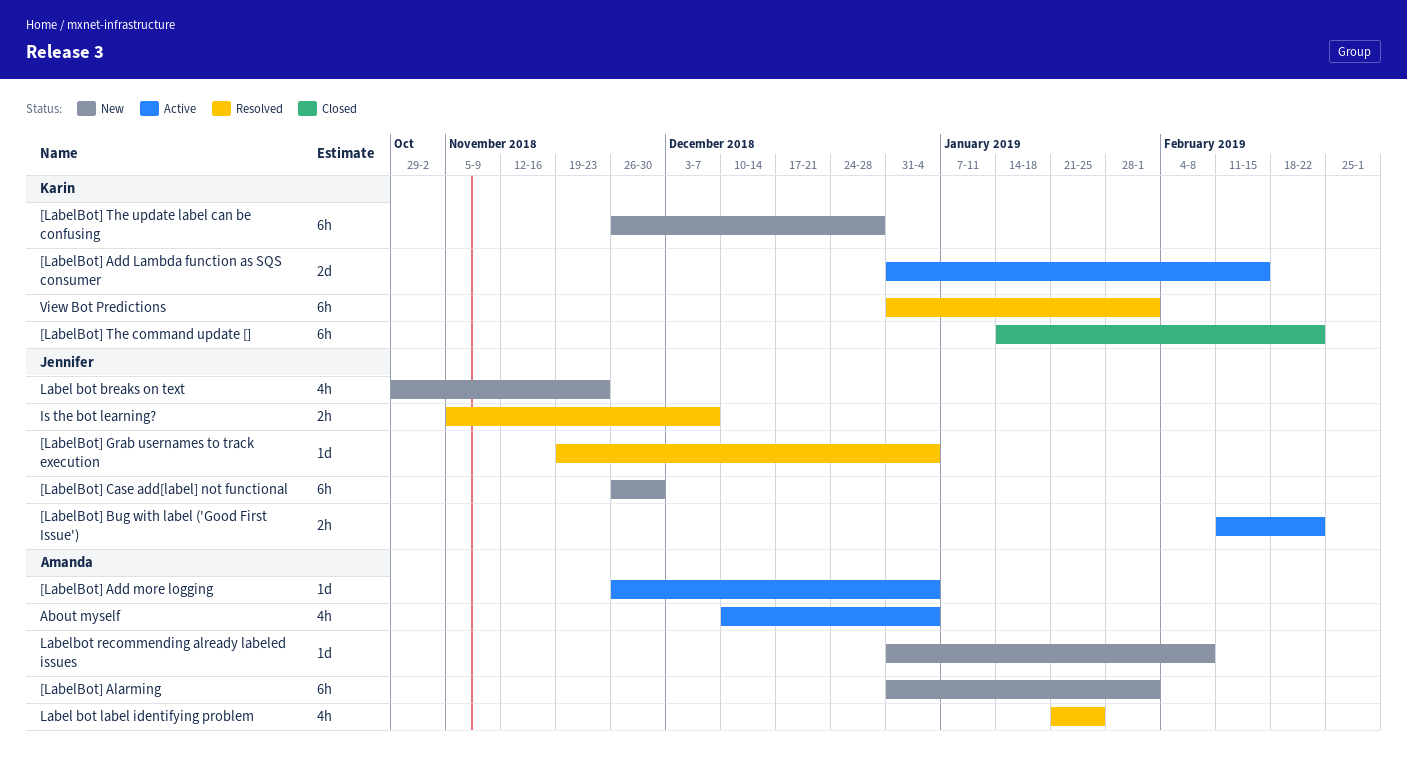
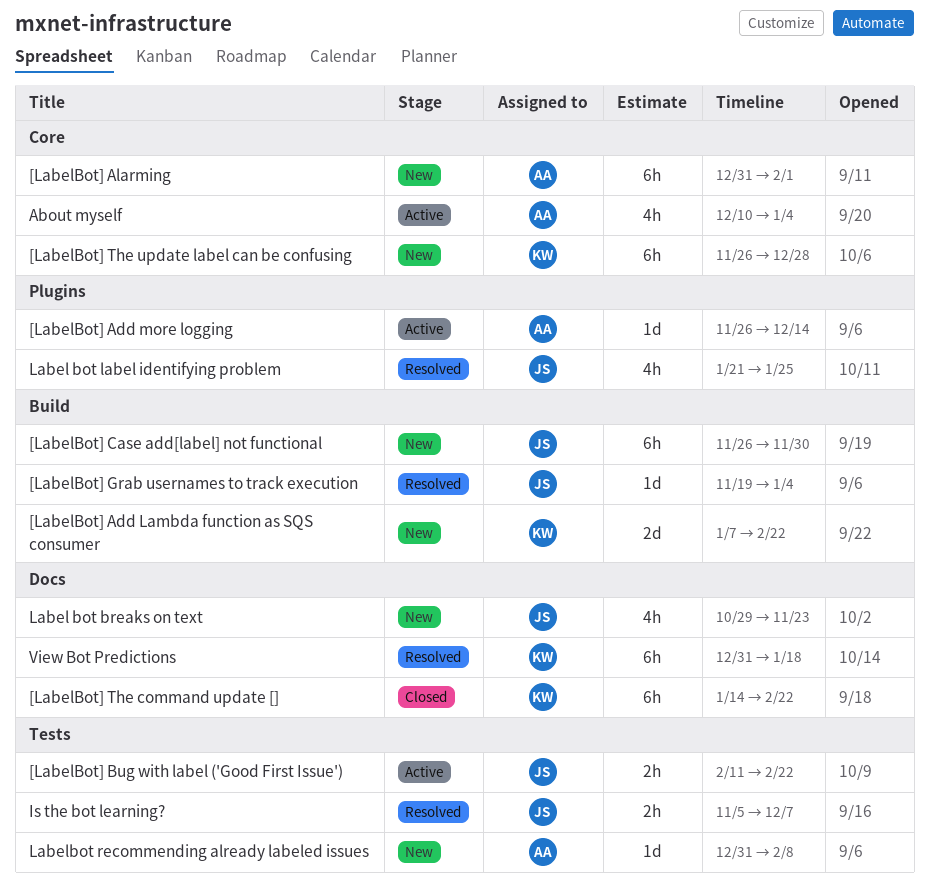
[LabelBot] Add Lambda function as SQS consumer, status: Active -> New
[LabelBot] Add Lambda function as SQS consumer, start: Dec 31 -> Jan 7
[LabelBot] Add Lambda function as SQS consumer, due: Feb 15 -> Feb 22
[LabelBot] Add more logging, due: Jan 4 -> Dec 14
Label bot label identifying problem, owner: Amanda -> Jennifer
View Bot Predictions, due: Feb 1 -> Jan 18

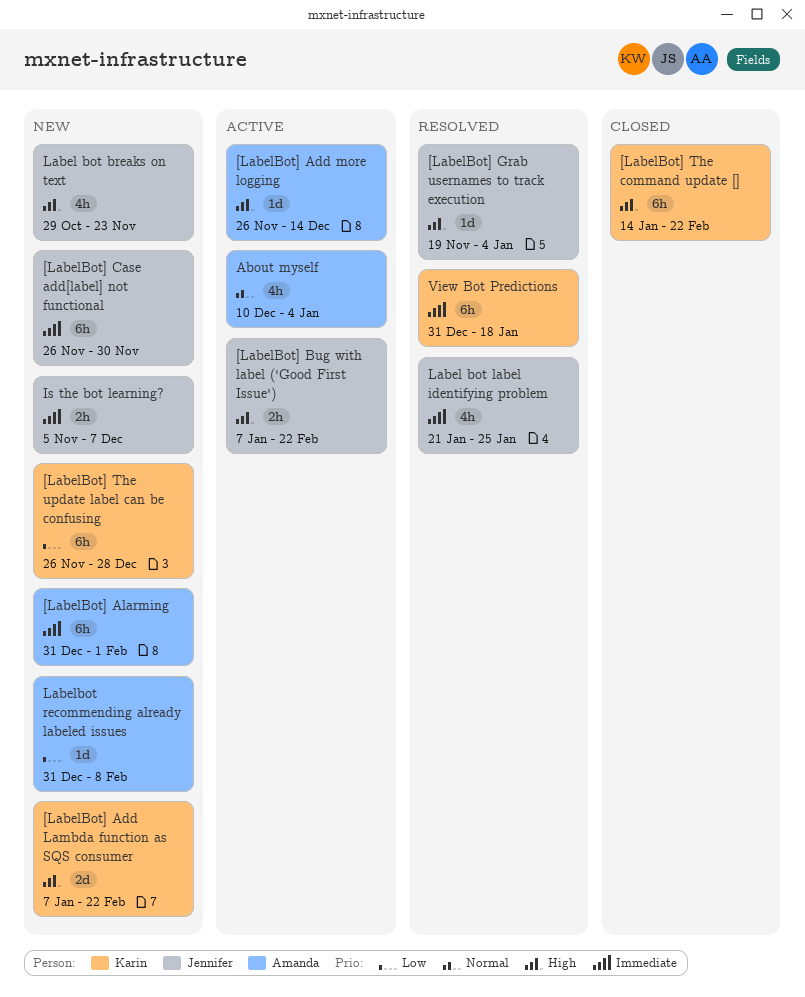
[LabelBot] Bug with label ('Good First Issue'), start: Feb 11 -> Jan 7
Is the bot learning?, status: Resolved -> New

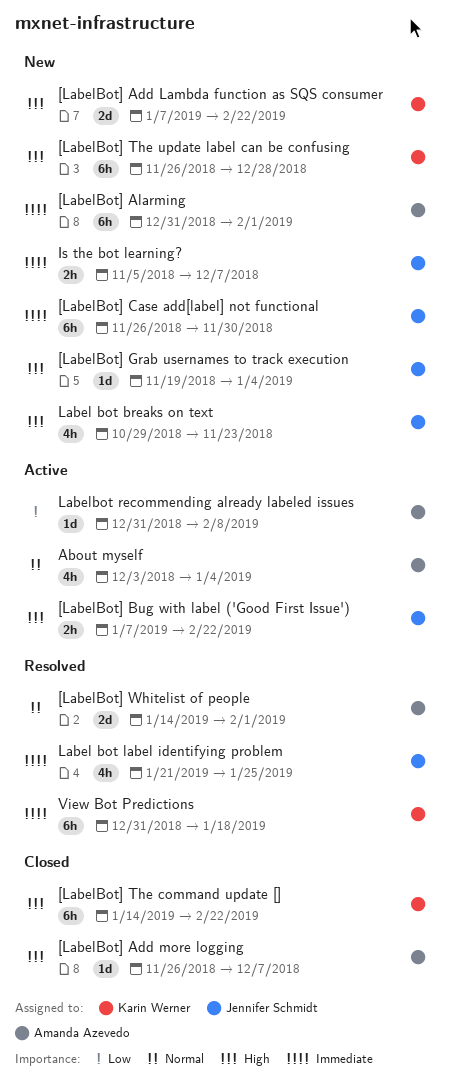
[LabelBot] Add more logging, status: Active -> Closed
[LabelBot] Add more logging, due: Dec 14 -> Dec 7
[LabelBot] Grab usernames to track execution, status: Resolved -> New
[LabelBot] The update label can be confusing, priority: Low -> High
[LabelBot] Whitelist of people: none -> present
About myself, start: Dec 10 -> Dec 3
Labelbot recommending already labeled issues, status: New -> Active

